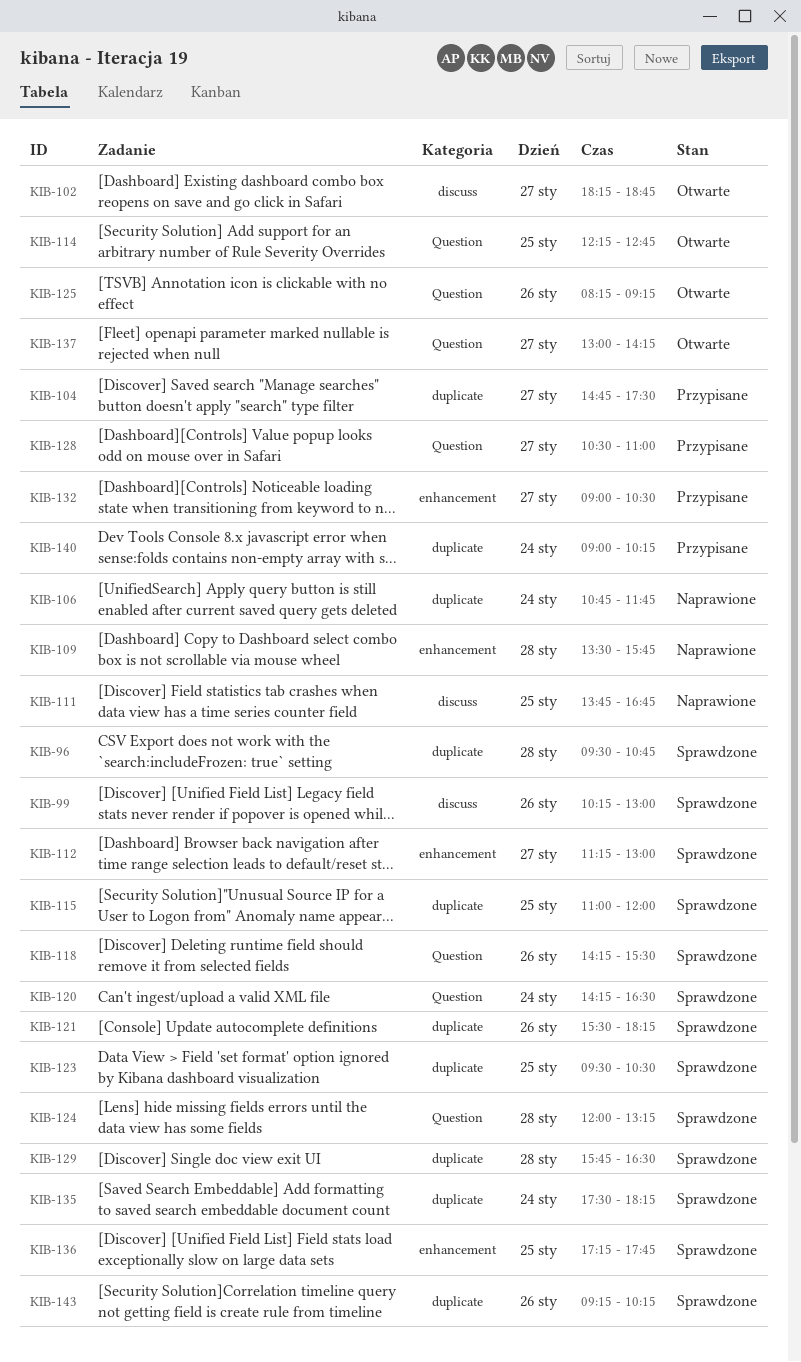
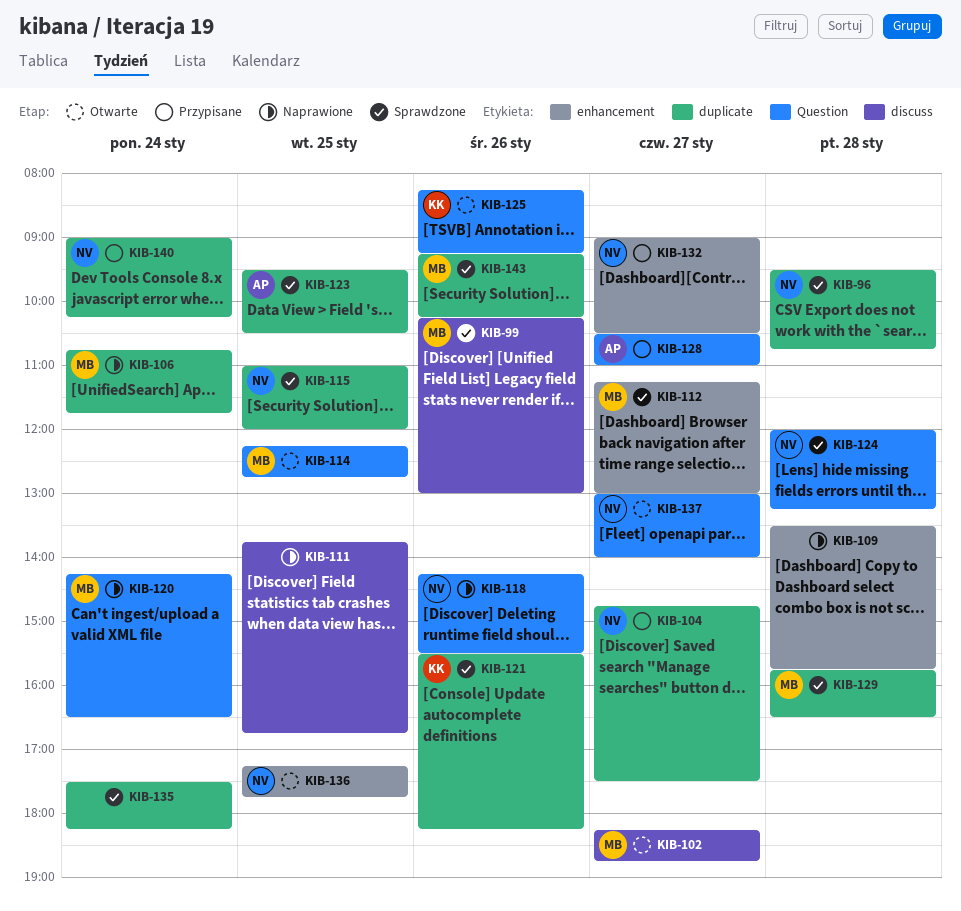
KIB-118, status: Sprawdzone -> Naprawione
KIB-120, status: Sprawdzone -> Naprawione
KIB-136, status: Sprawdzone -> Otwarte
KIB-137, ends: 14:15 -> 14:00

